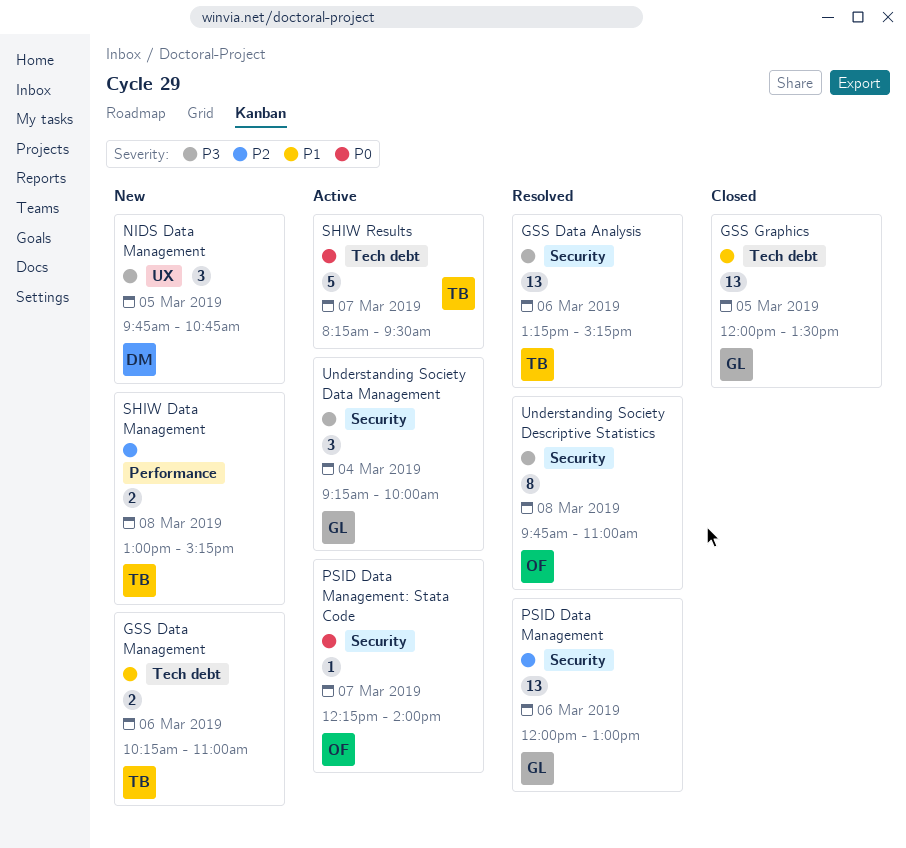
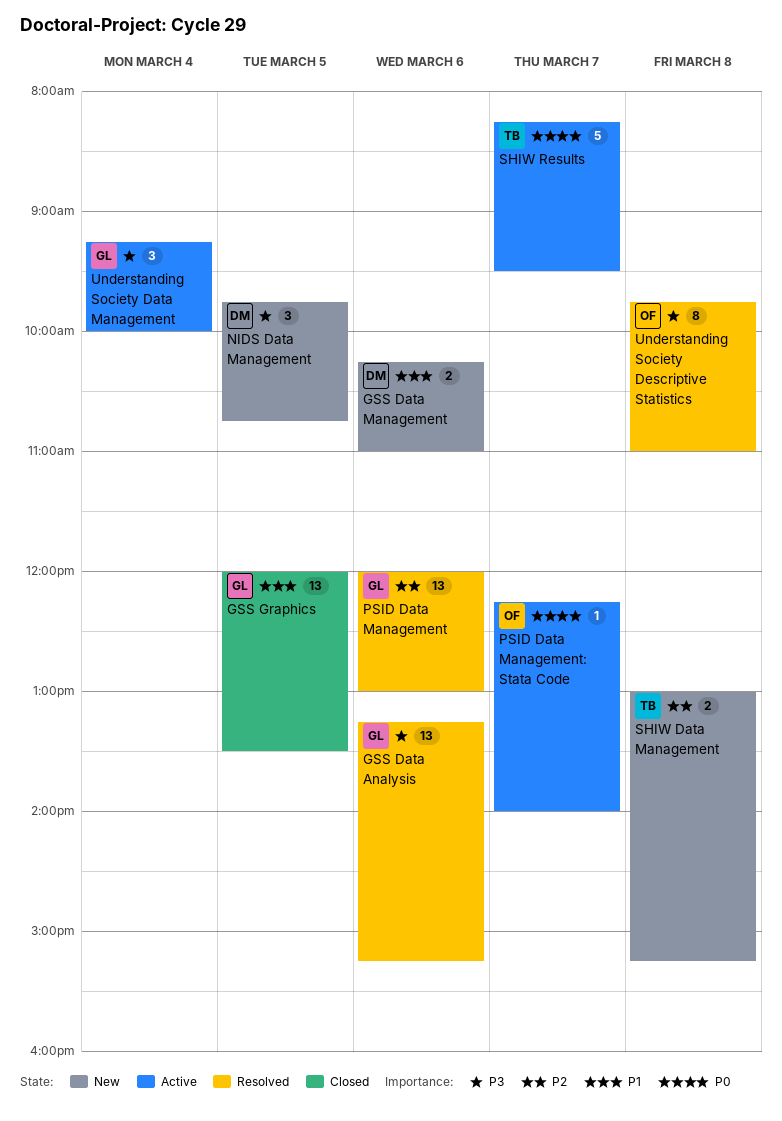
GSS Data Analysis, owner: TB -> GL
GSS Data Management, owner: TB -> DM

